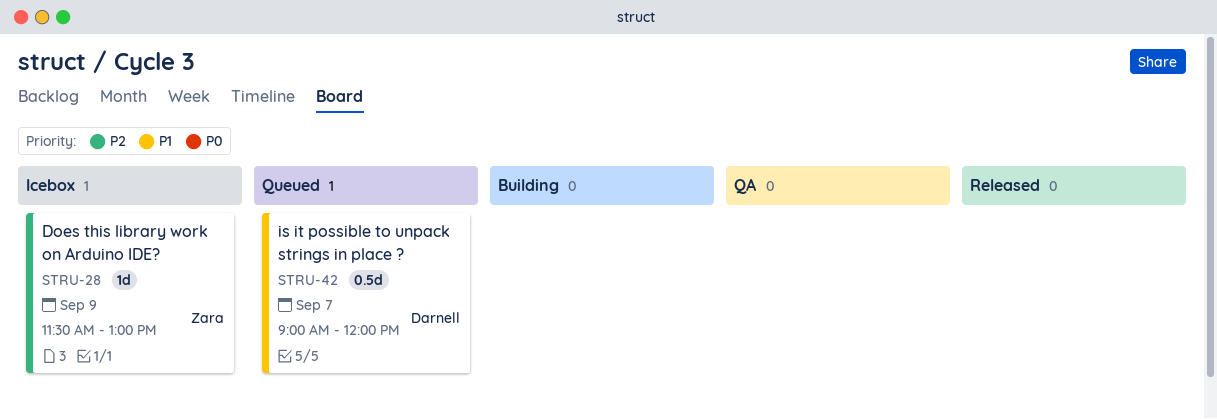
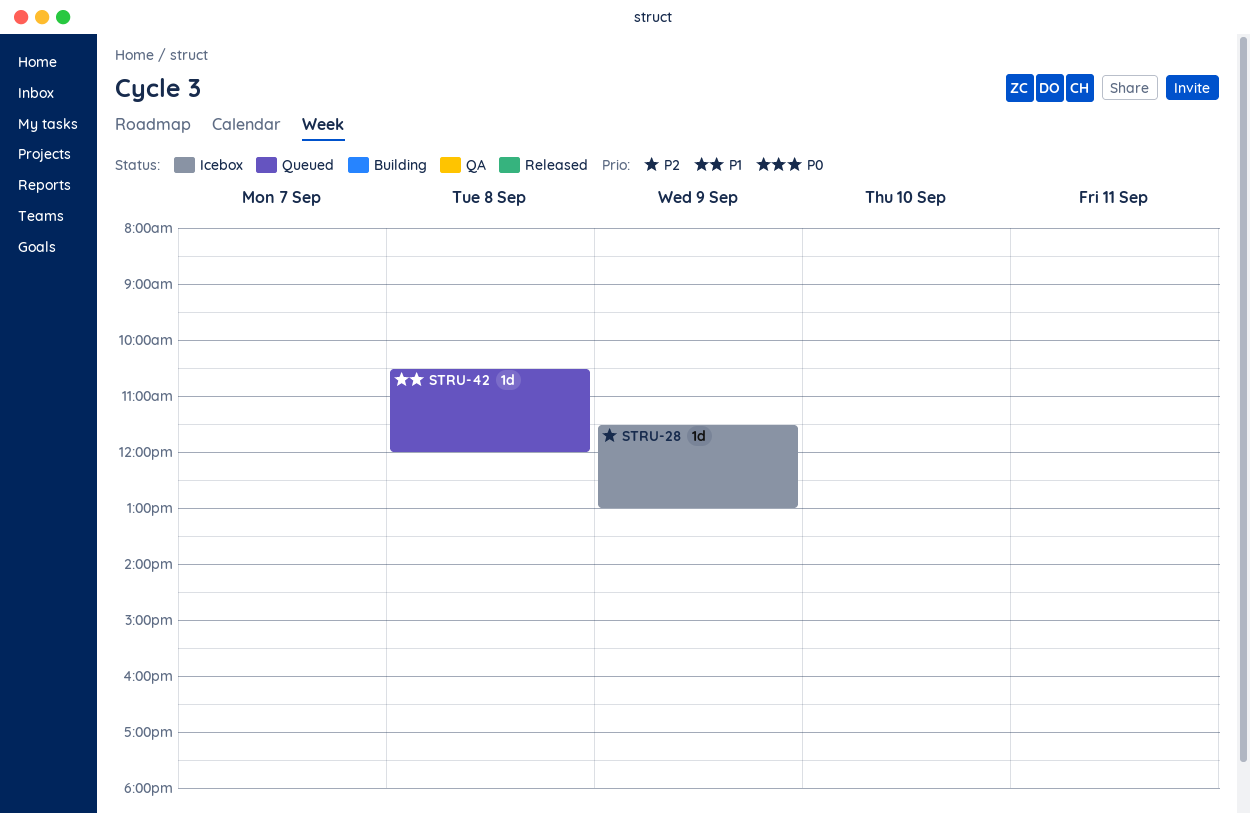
STRU-42, estimate: 0.5d -> 1d
STRU-42, day: Sep 7 -> Sep 8
STRU-42, begins: 09:00 -> 10:30

